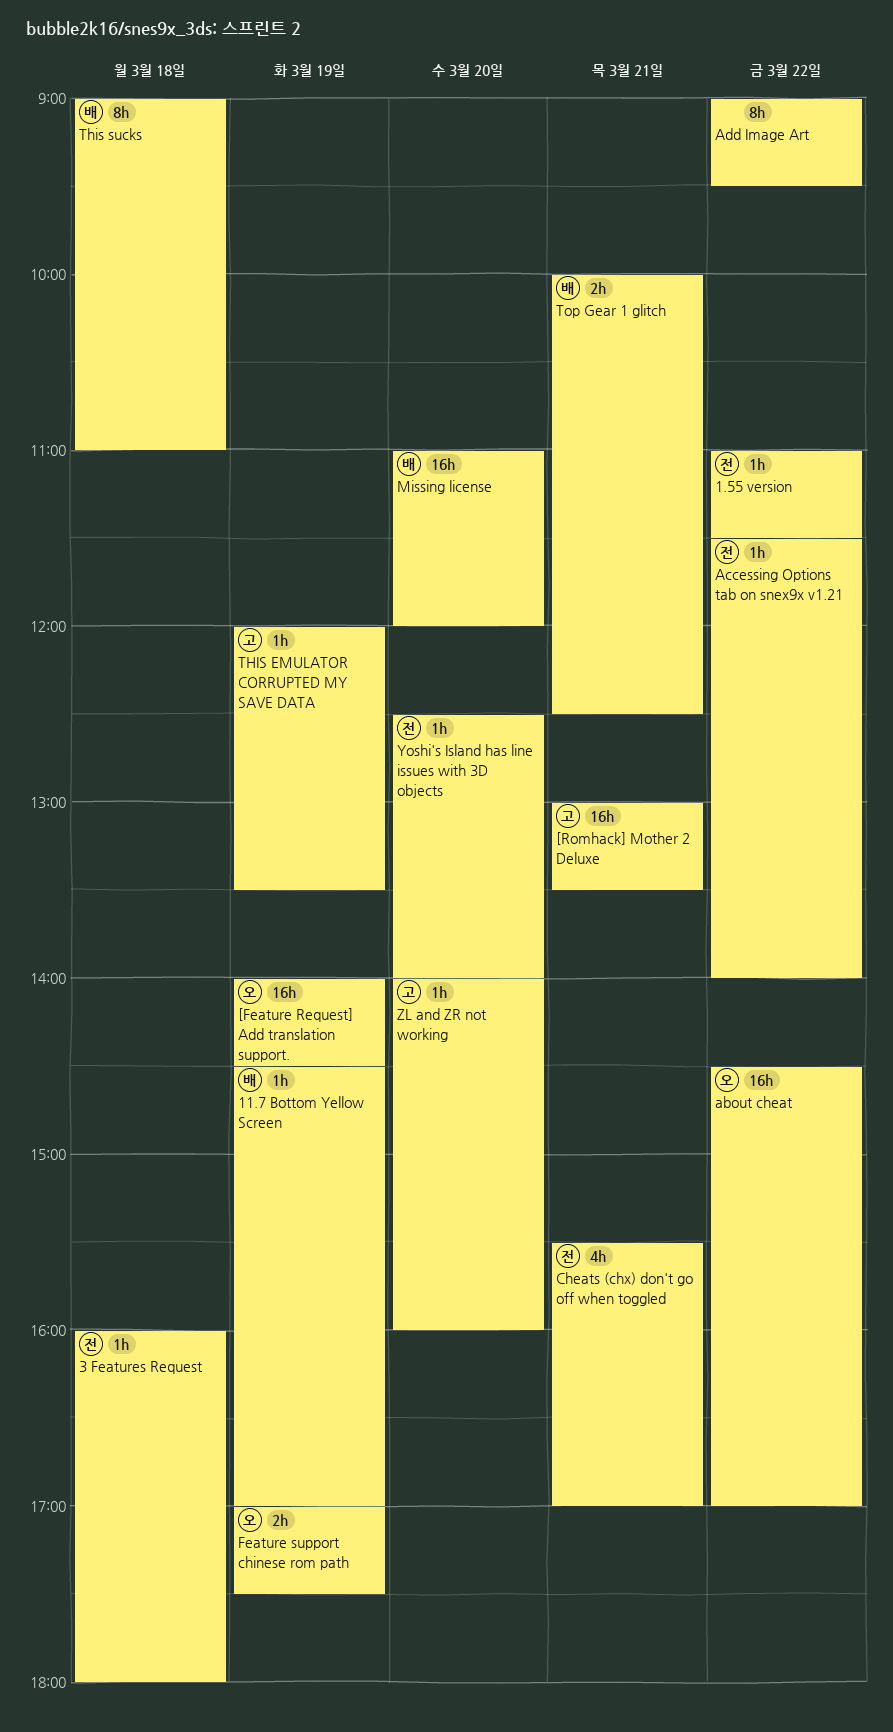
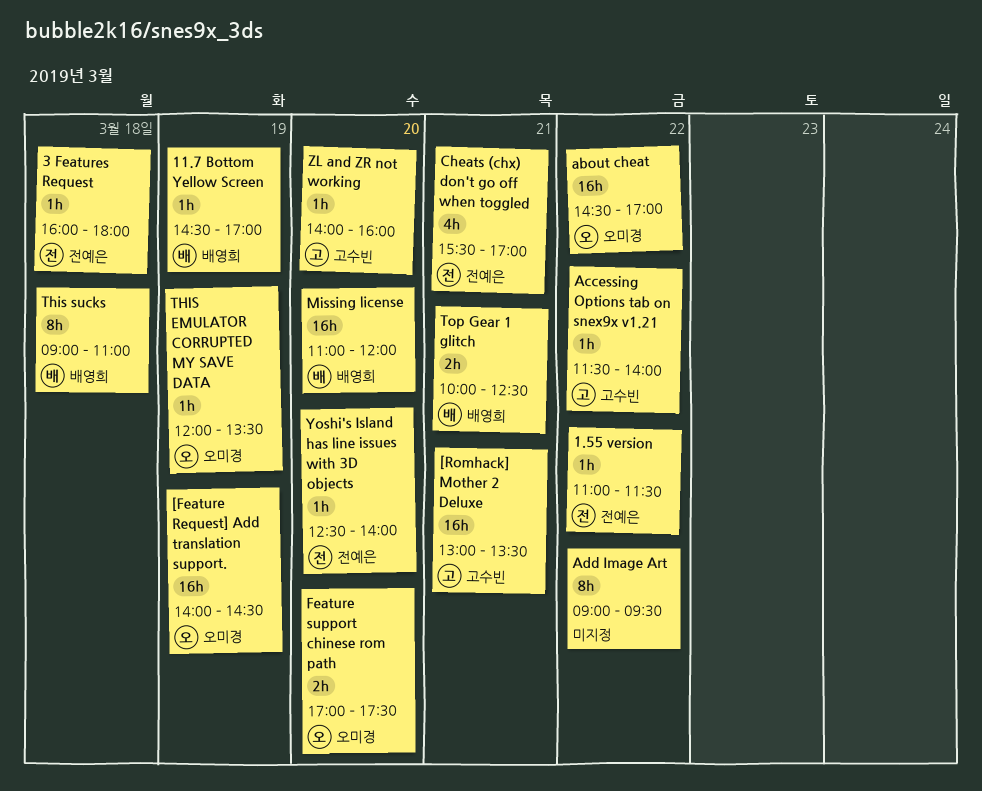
Accessing Options tab on snex9x v1.21, owner: 전예은 -> 고수빈
Feature support chinese rom path, day: Mar 19 -> Mar 20
THIS EMULATOR CORRUPTED MY SAVE DATA, owner: 고수빈 -> 오미경

